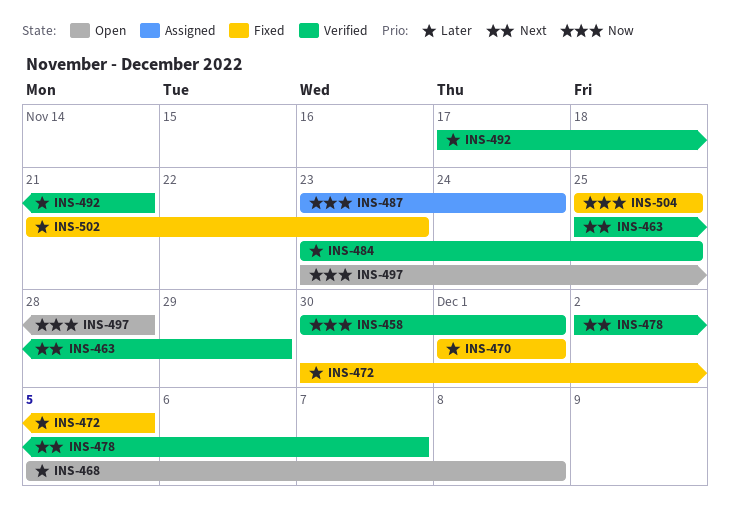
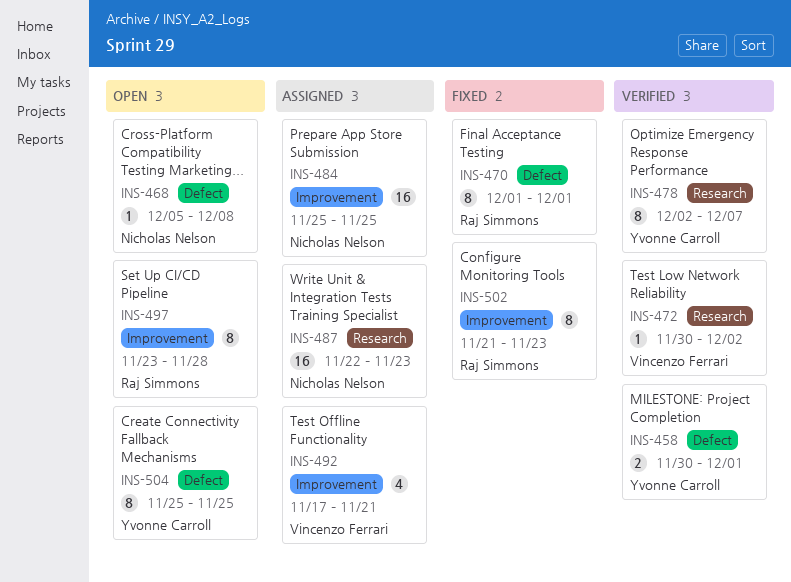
INS-463: present -> none
INS-472, status: Fixed -> Verified
INS-472, due: Dec 5 -> Dec 2
INS-484, status: Verified -> Assigned
INS-484, start: Nov 23 -> Nov 25
INS-487, start: Nov 23 -> Nov 22
INS-487, due: Nov 24 -> Nov 23
INS-492, status: Verified -> Assigned
INS-504, status: Fixed -> Open

